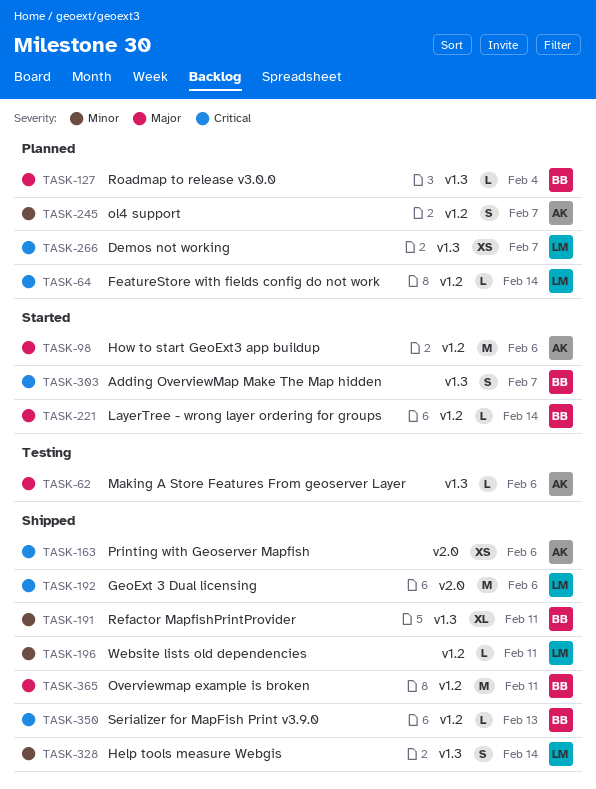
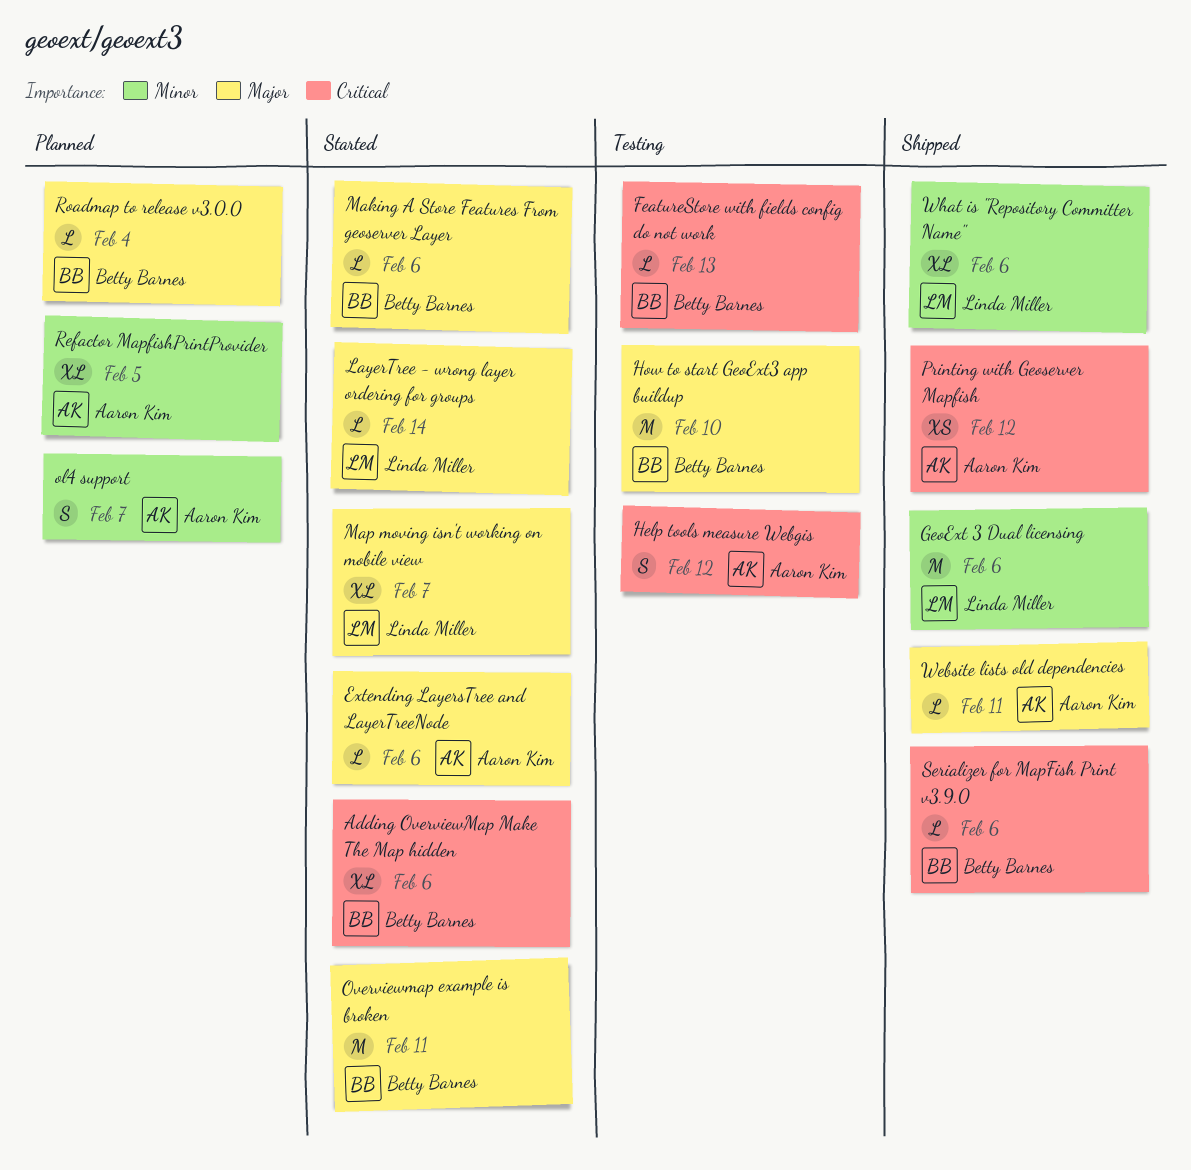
Adding OverviewMap Make The Map hidden, estimate: S -> XL
Adding OverviewMap Make The Map hidden, due: Feb 7 -> Feb 6
Demos not working: present -> none
Extending LayersTree and LayerTreeNode: none -> present
FeatureStore with fields config do not work, status: Planned -> Testing
FeatureStore with fields config do not work, owner: Linda Miller -> Betty Barnes
FeatureStore with fields config do not work, due: Feb 14 -> Feb 13
GeoExt 3 Dual licensing, priority: Critical -> Minor
Help tools measure Webgis, status: Shipped -> Testing
Help tools measure Webgis, owner: Linda Miller -> Aaron Kim
Help tools measure Webgis, priority: Minor -> Critical
Help tools measure Webgis, due: Feb 14 -> Feb 12
How to start GeoExt3 app buildup, status: Started -> Testing
How to start GeoExt3 app buildup, owner: Aaron Kim -> Betty Barnes
How to start GeoExt3 app buildup, due: Feb 6 -> Feb 10
LayerTree - wrong layer ordering for groups, owner: Betty Barnes -> Linda Miller
Making A Store Features From geoserver Layer, status: Testing -> Started
Making A Store Features From geoserver Layer, owner: Aaron Kim -> Betty Barnes
Map moving isn't working on mobile view: none -> present
Overviewmap example is broken, status: Shipped -> Started
Printing with Geoserver Mapfish, due: Feb 6 -> Feb 12
Refactor MapfishPrintProvider, status: Shipped -> Planned
Refactor MapfishPrintProvider, owner: Betty Barnes -> Aaron Kim
Refactor MapfishPrintProvider, due: Feb 11 -> Feb 5
Serializer for MapFish Print v3.9.0, due: Feb 13 -> Feb 6
Website lists old dependencies, owner: Linda Miller -> Aaron Kim
Website lists old dependencies, priority: Minor -> Major
What is "Repository Committer Name": none -> present

